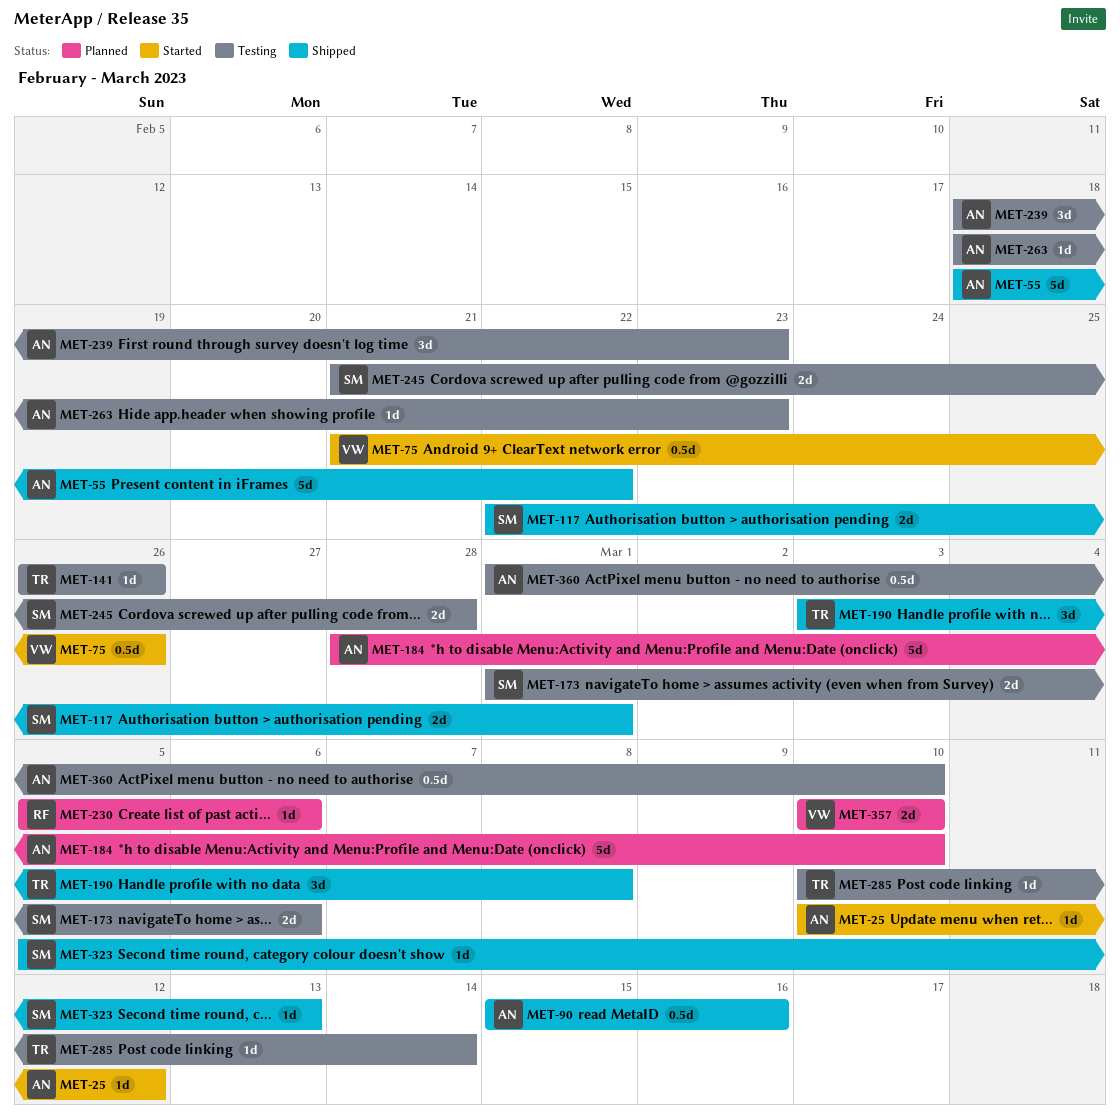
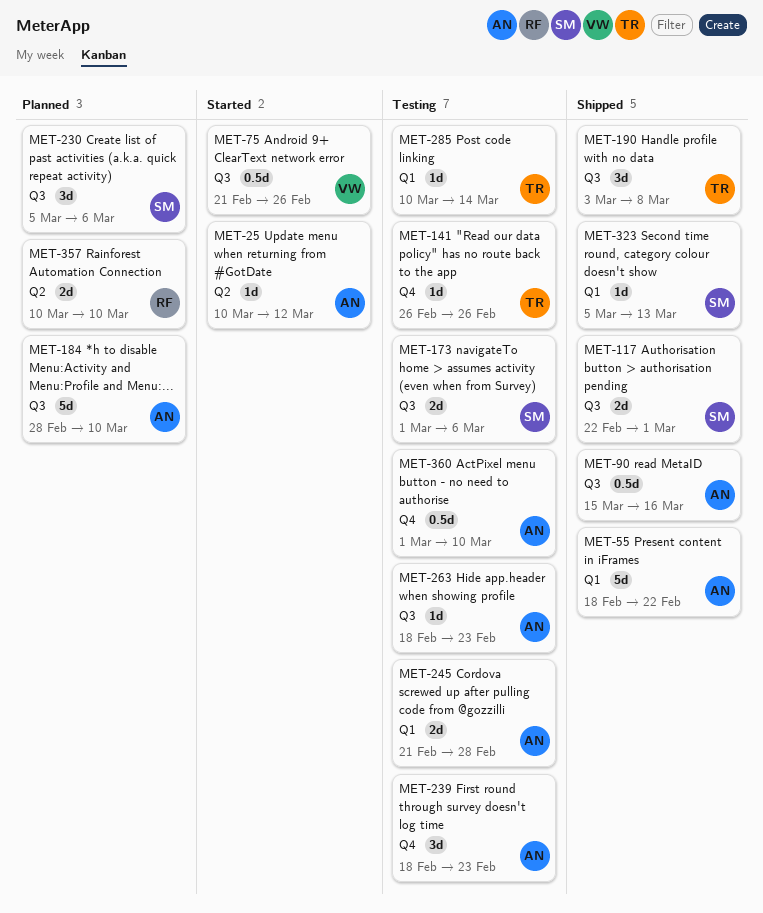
MET-230, owner: RF -> SM
MET-230, estimate: 1d -> 3d
MET-245, owner: SM -> AN
MET-357, owner: VW -> RF

